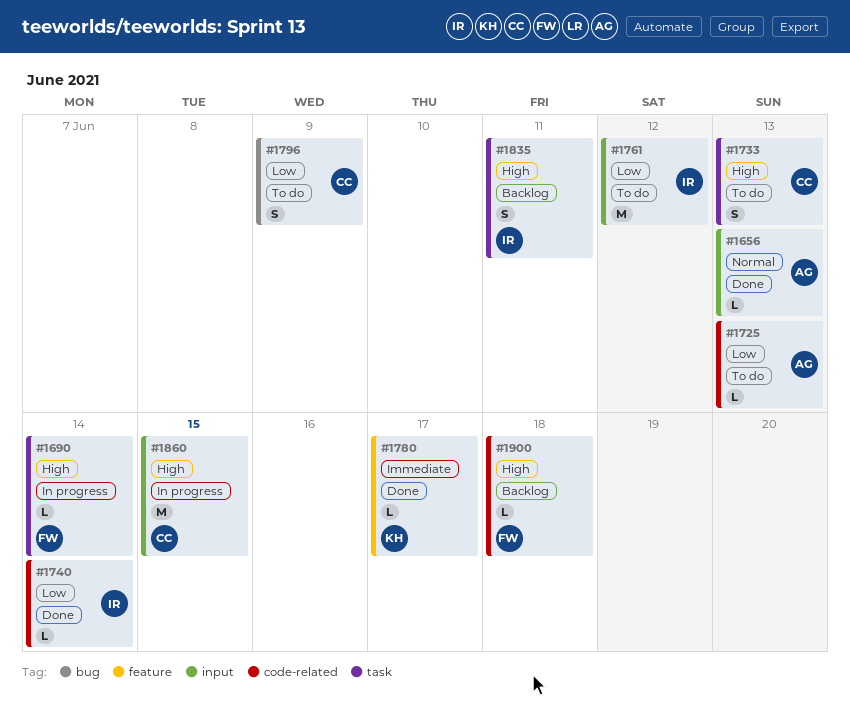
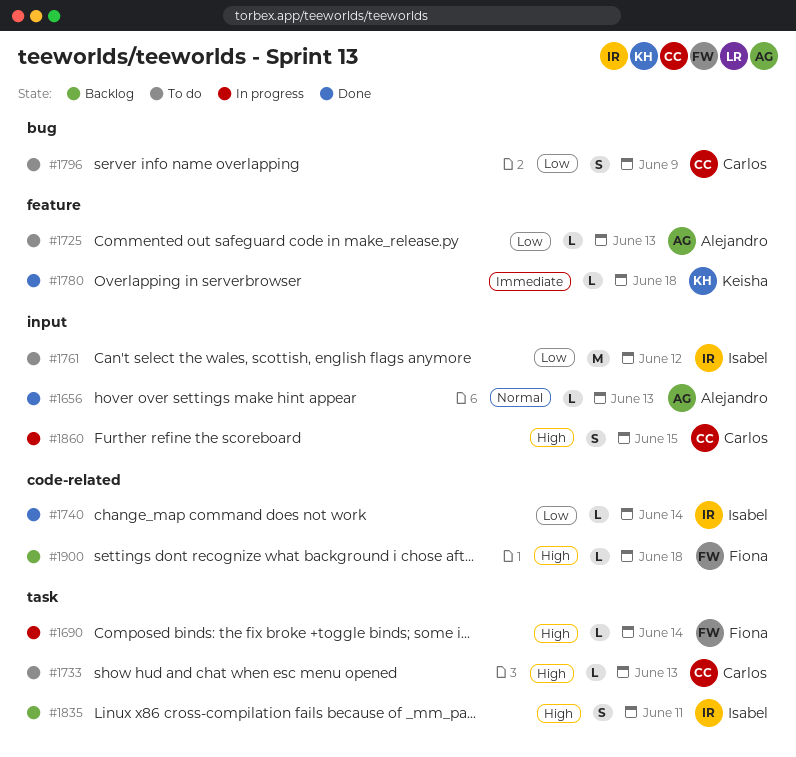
#1725, label: code-related -> feature
#1733, estimate: S -> L
#1780, due: Jun 17 -> Jun 18
#1860, estimate: M -> S

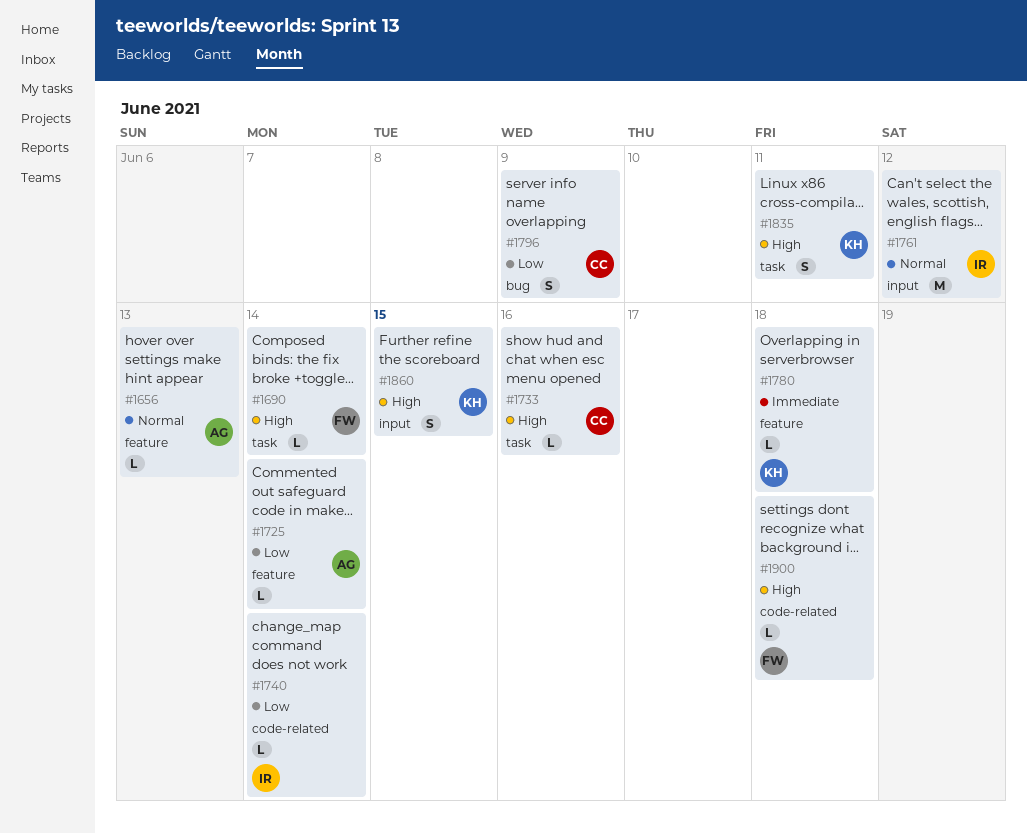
#1656, label: input -> feature
#1725, due: Jun 13 -> Jun 14
#1733, due: Jun 13 -> Jun 16
#1761, priority: Low -> Normal
#1835, owner: Isabel -> Keisha
#1860, owner: Carlos -> Keisha

